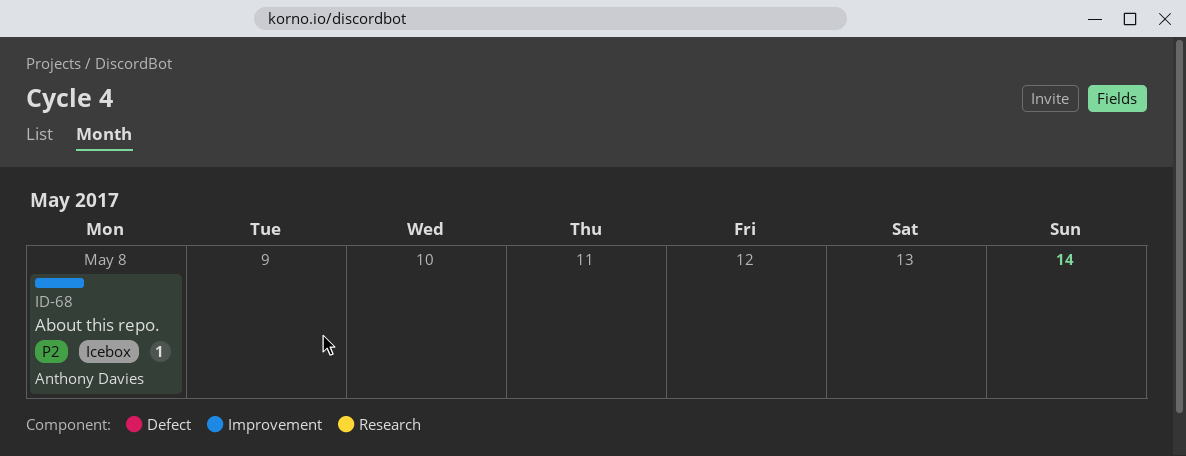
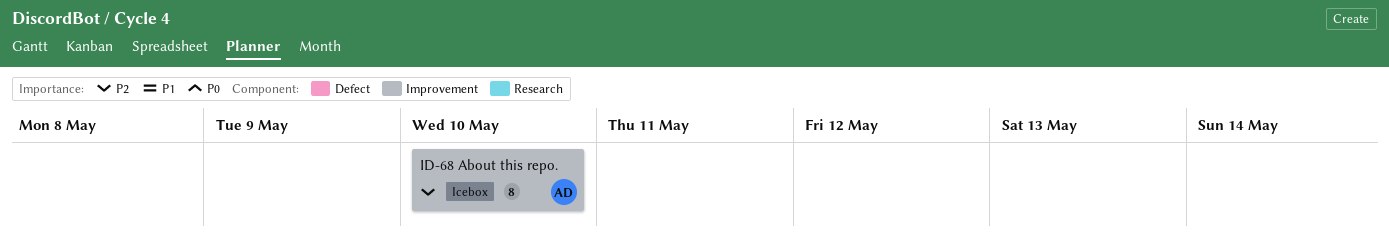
ID-68, estimate: 1 -> 8
ID-68, due: May 8 -> May 10

